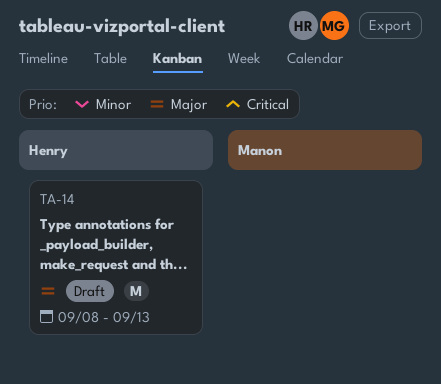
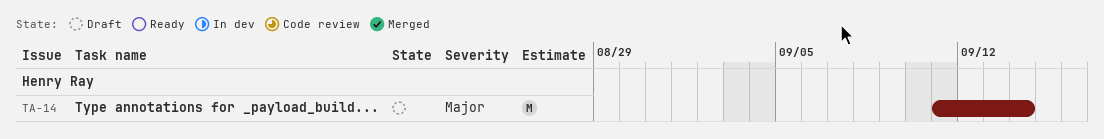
TA-14, start: Sep 8 -> Sep 11
TA-14, due: Sep 13 -> Sep 14

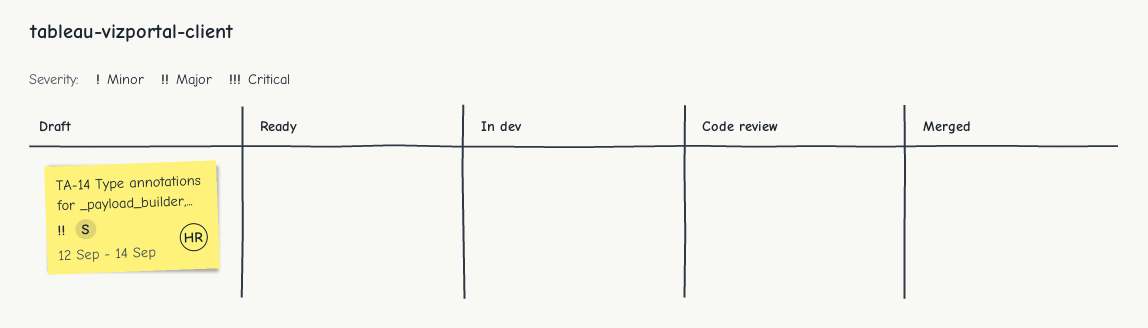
TA-14, estimate: M -> S
TA-14, start: Sep 11 -> Sep 12

